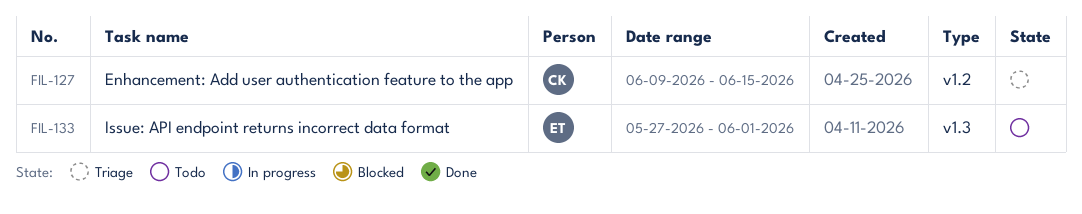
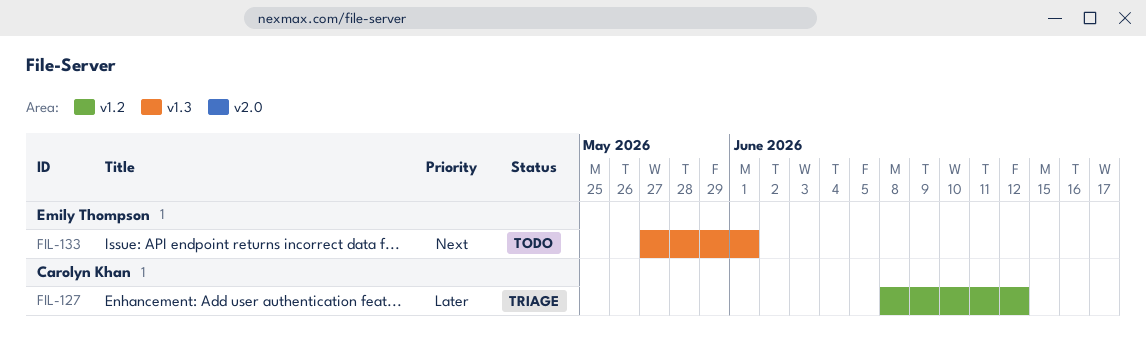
FIL-127, start: Jun 9 -> Jun 8
FIL-127, due: Jun 15 -> Jun 12

